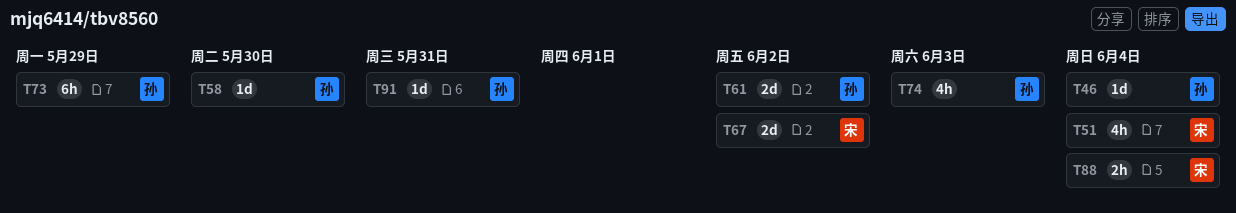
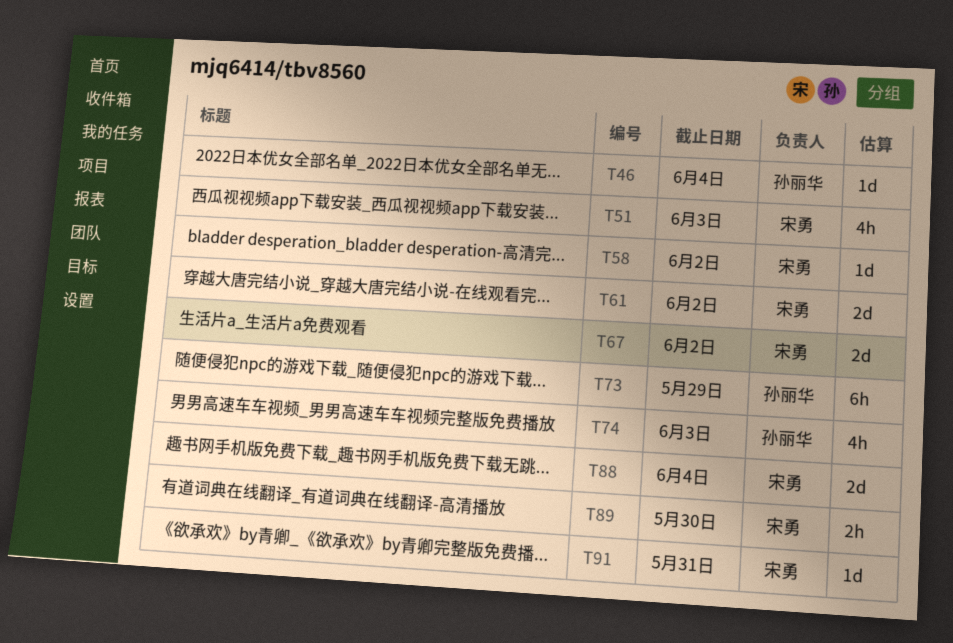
T51, due: Jun 4 -> Jun 3
T58, owner: 孙丽华 -> 宋勇
T58, due: May 30 -> Jun 2
T61, owner: 孙丽华 -> 宋勇
T88, estimate: 2h -> 2d
T89: none -> present
T91, owner: 孙丽华 -> 宋勇

